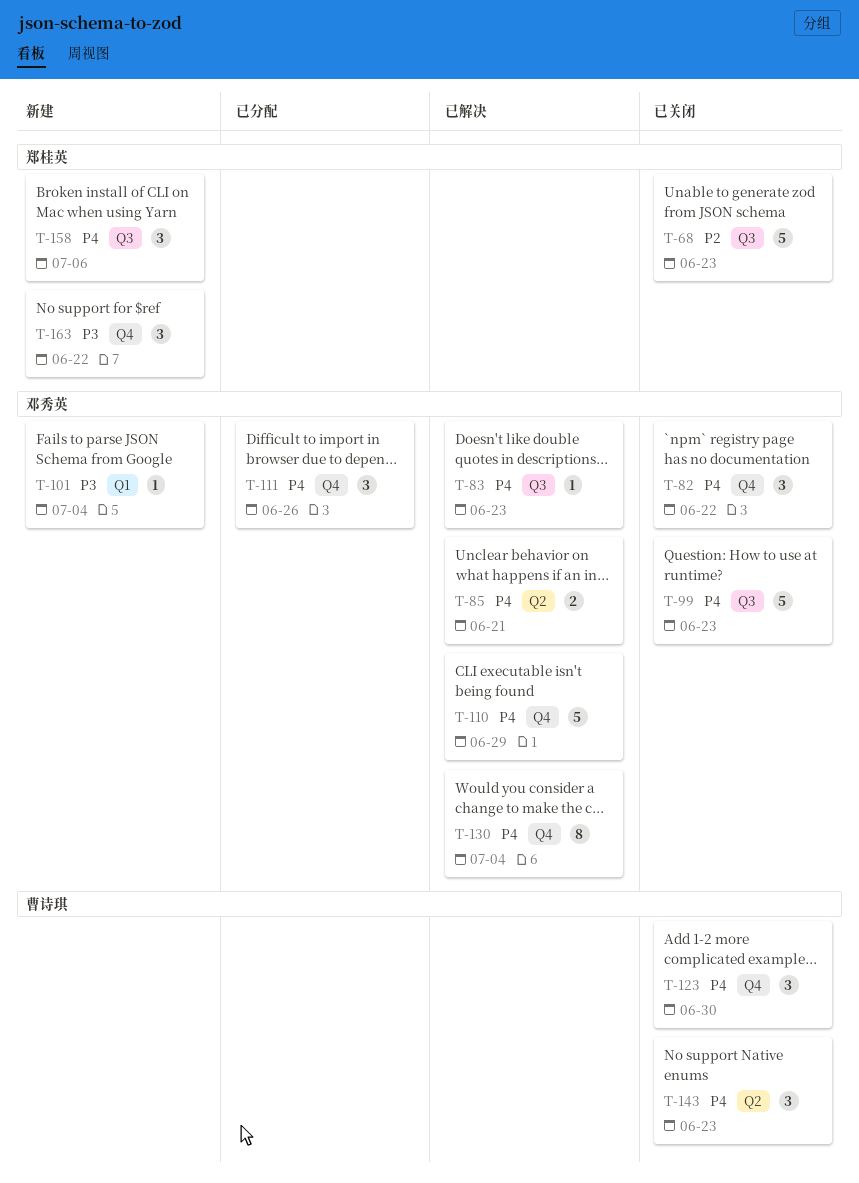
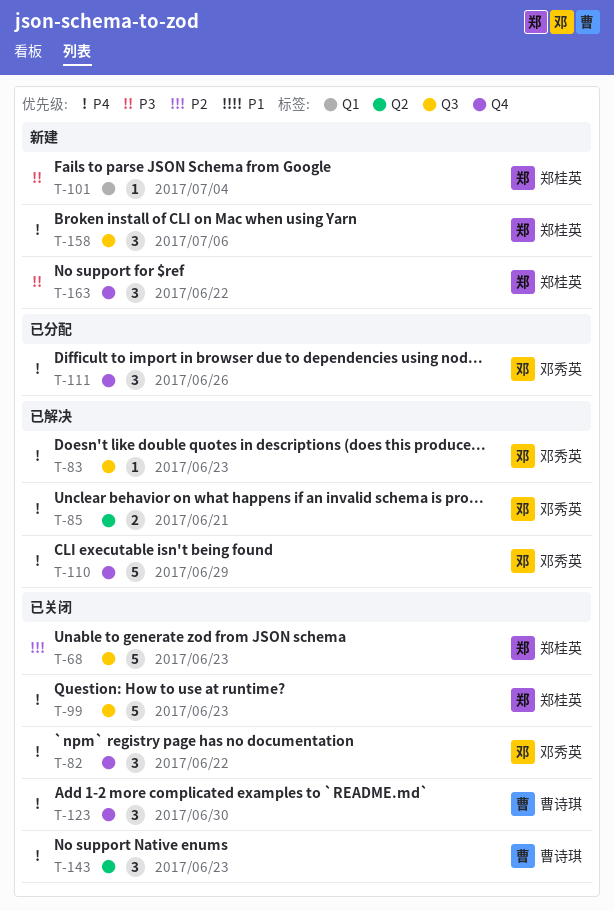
T-99, owner: 邓秀英 -> 郑桂英
T-101, owner: 邓秀英 -> 郑桂英
T-130: present -> none

